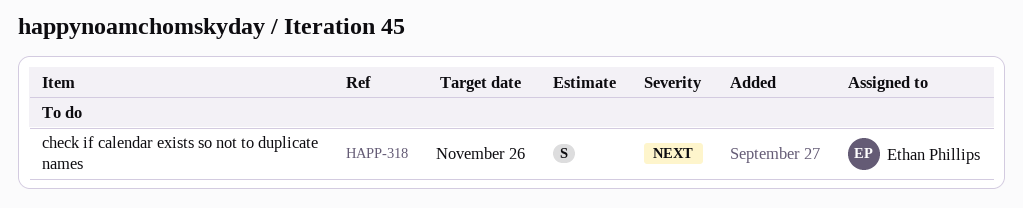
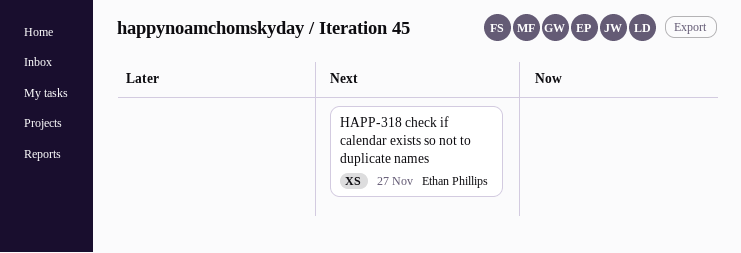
HAPP-318, estimate: S -> XS
HAPP-318, due: Nov 26 -> Nov 27

